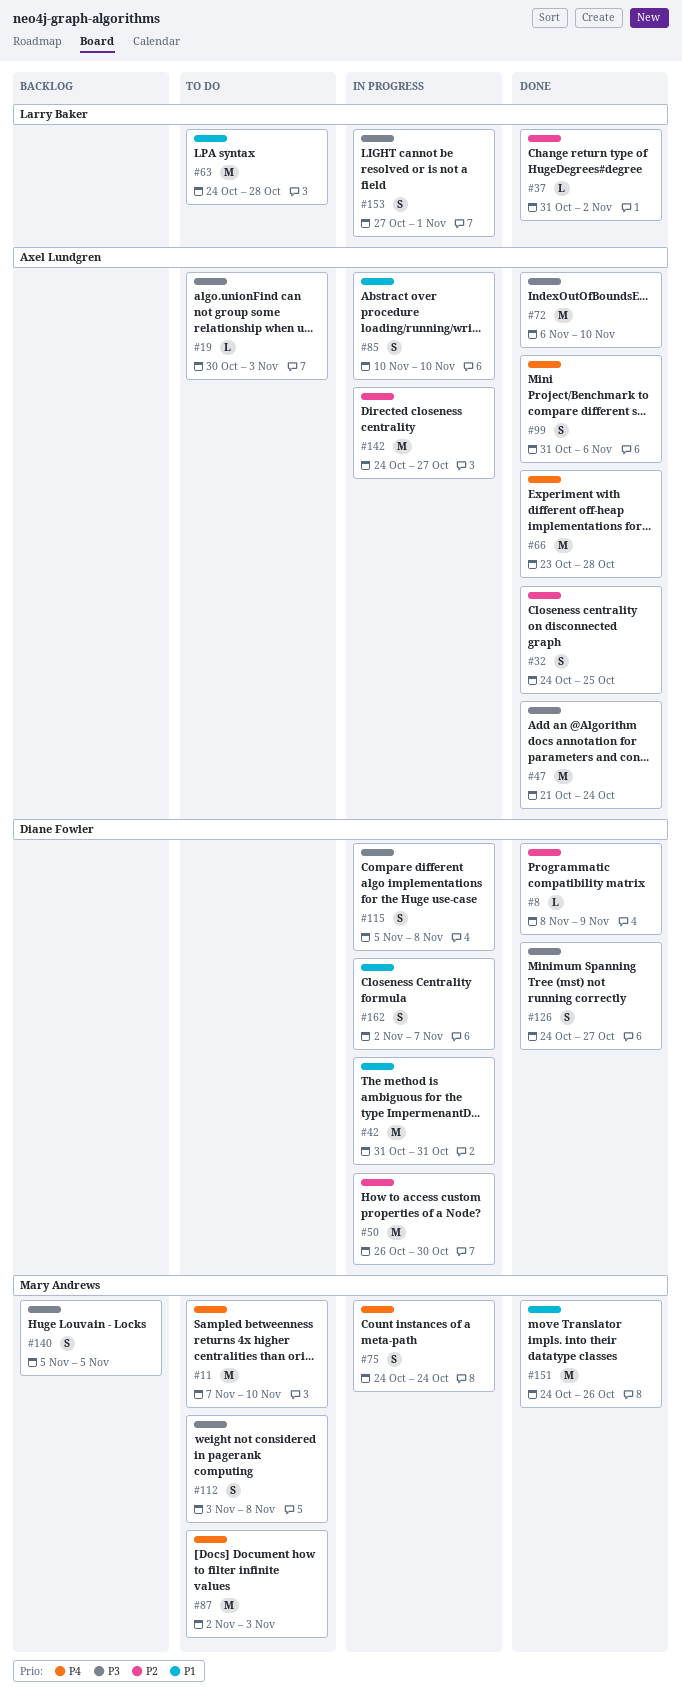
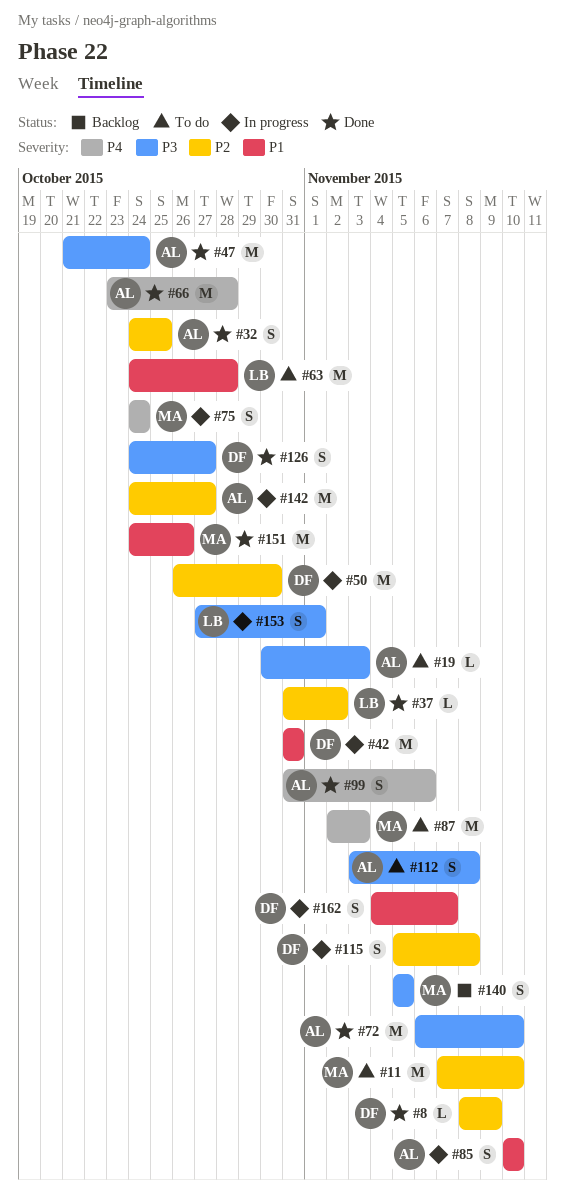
#11, priority: P4 -> P2
#112, owner: Mary Andrews -> Axel Lundgren
#115, priority: P3 -> P2
#162, start: Nov 2 -> Nov 4

